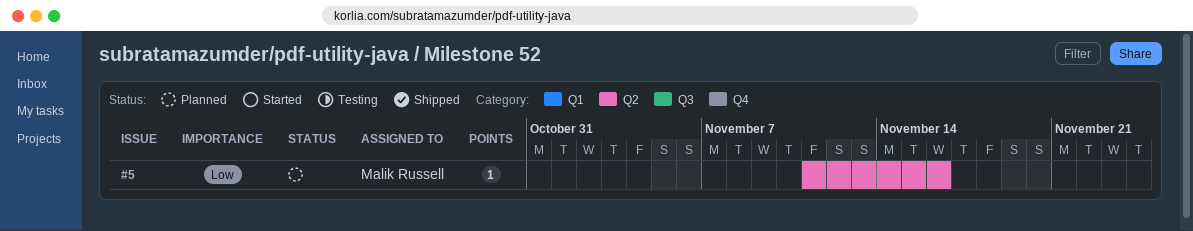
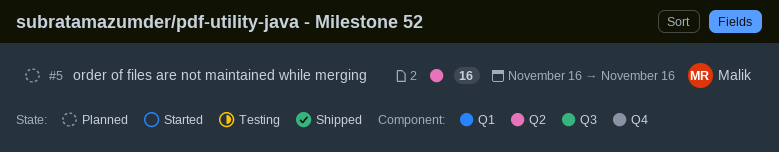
#5, estimate: 1 -> 16
#5, start: Nov 11 -> Nov 16

